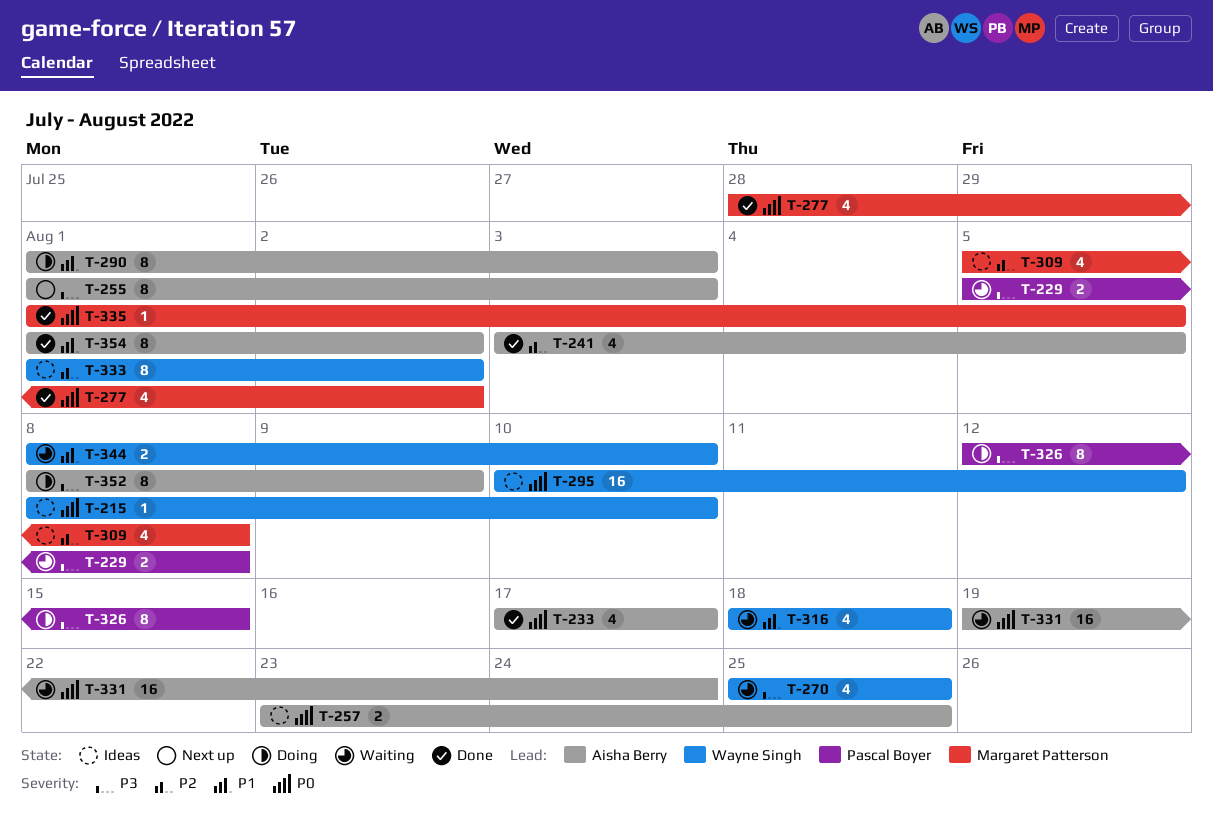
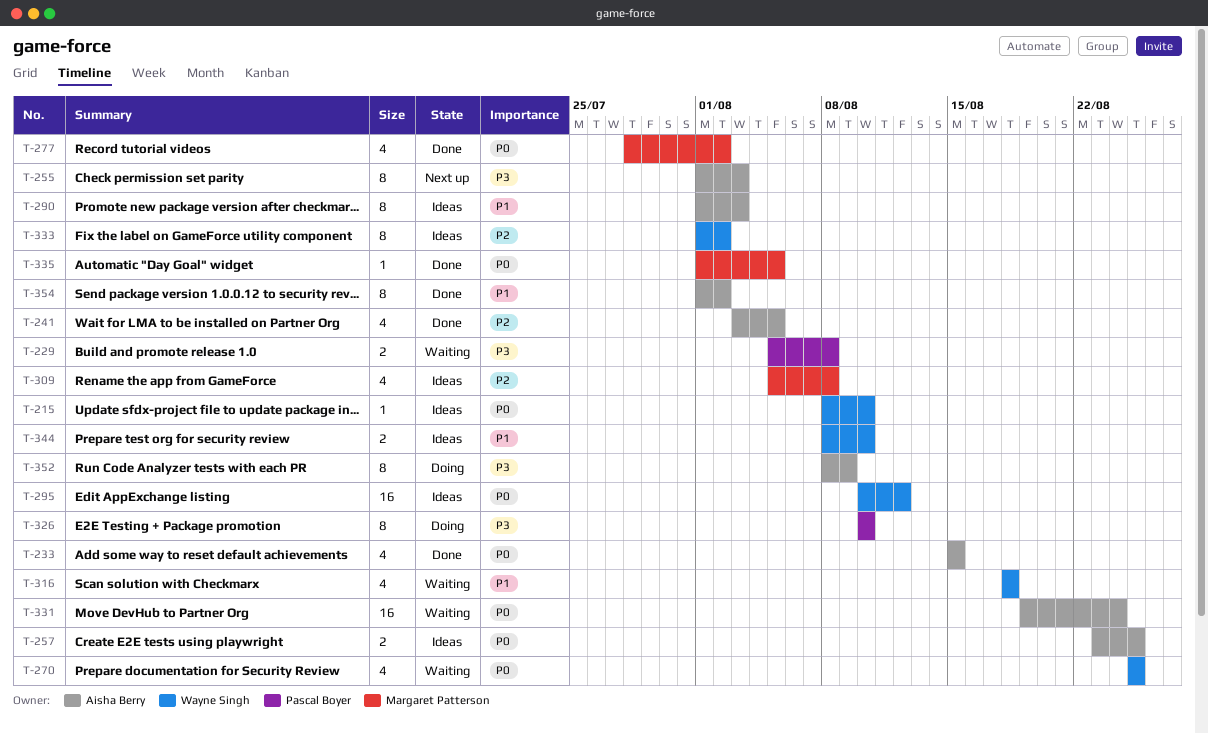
T-233, start: Aug 17 -> Aug 15
T-233, due: Aug 17 -> Aug 15
T-270, priority: P3 -> P0
T-290, status: Doing -> Ideas
T-326, start: Aug 12 -> Aug 10
T-326, due: Aug 15 -> Aug 10
T-344, status: Waiting -> Ideas

